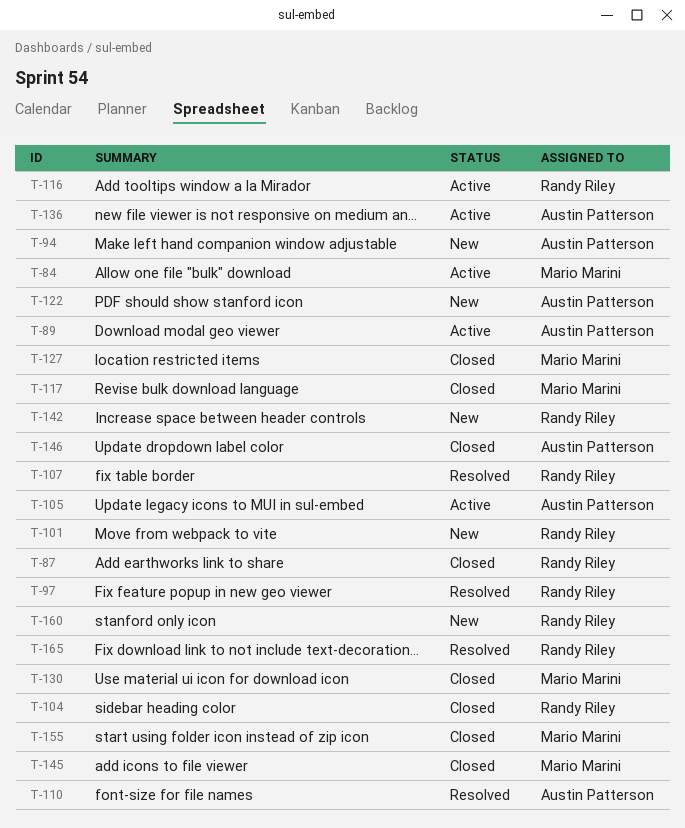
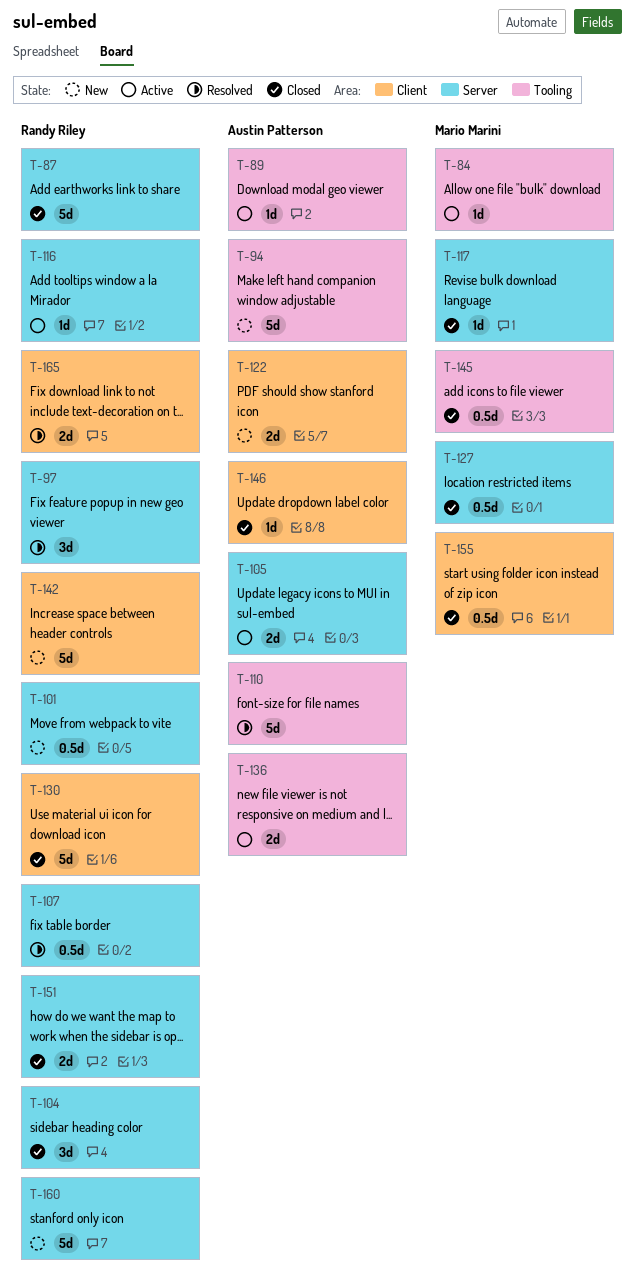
T-130, owner: Mario Marini -> Randy Riley
T-151: none -> present

